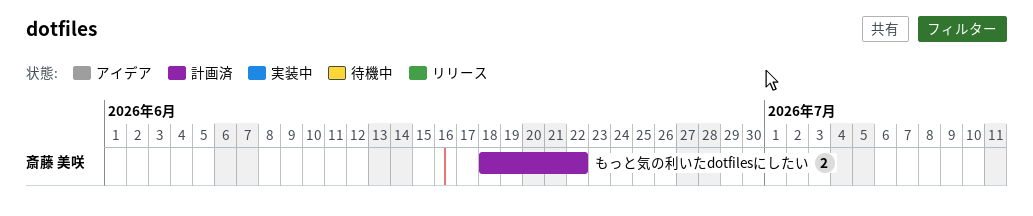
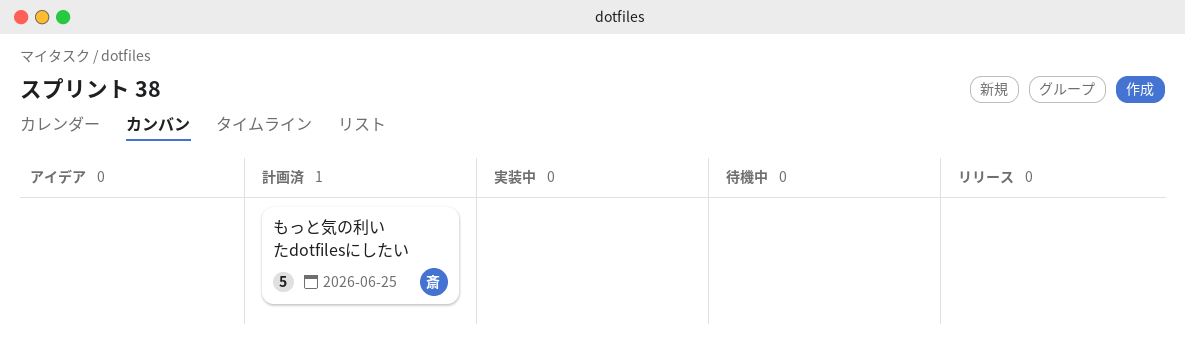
もっと気の利いたdotfilesにしたい, estimate: 2 -> 5
もっと気の利いたdotfilesにしたい, due: Jun 22 -> Jun 25

